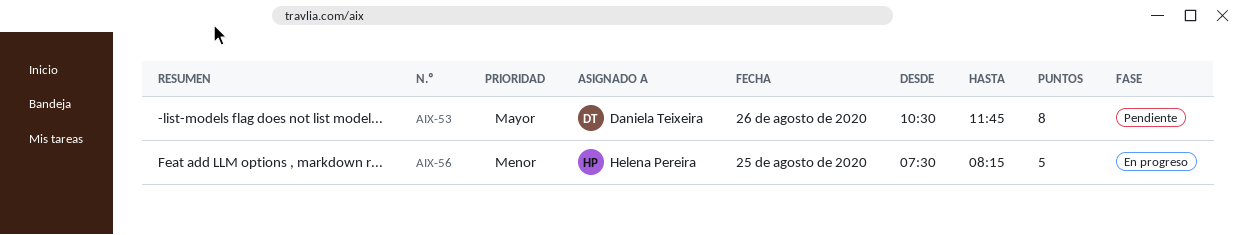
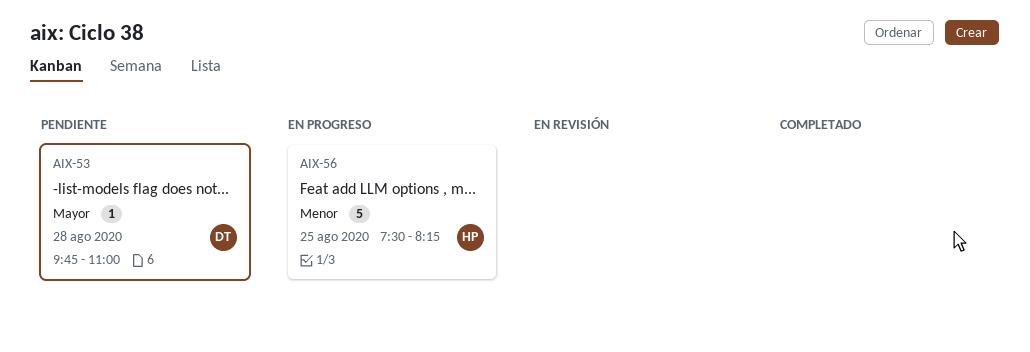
AIX-53, estimate: 8 -> 1
AIX-53, day: Aug 26 -> Aug 28
AIX-53, begins: 10:30 -> 09:45
AIX-53, ends: 11:45 -> 11:00

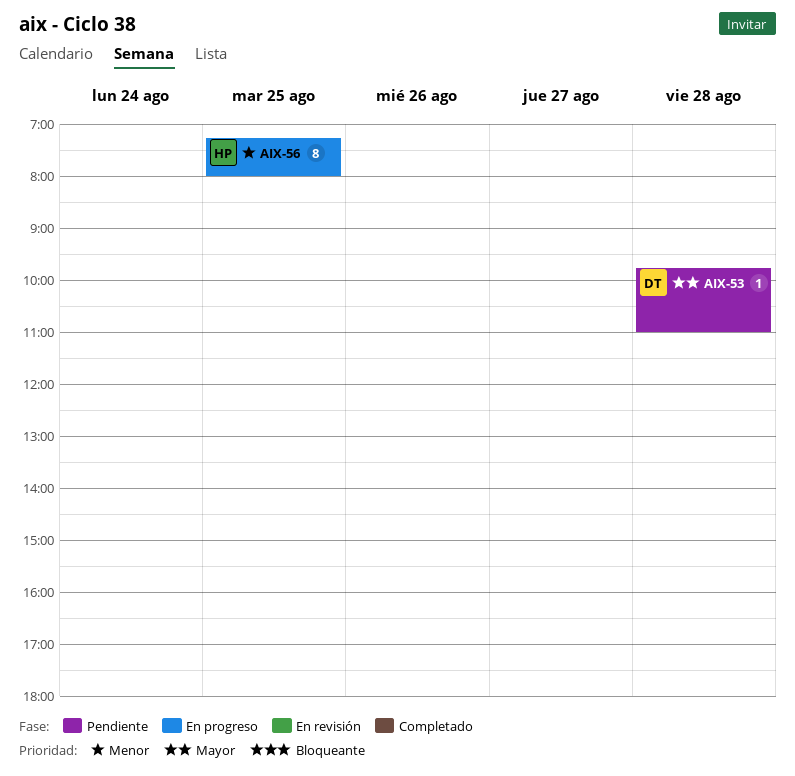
AIX-56, estimate: 5 -> 8
AIX-56, begins: 07:30 -> 07:15
AIX-56, ends: 08:15 -> 08:00

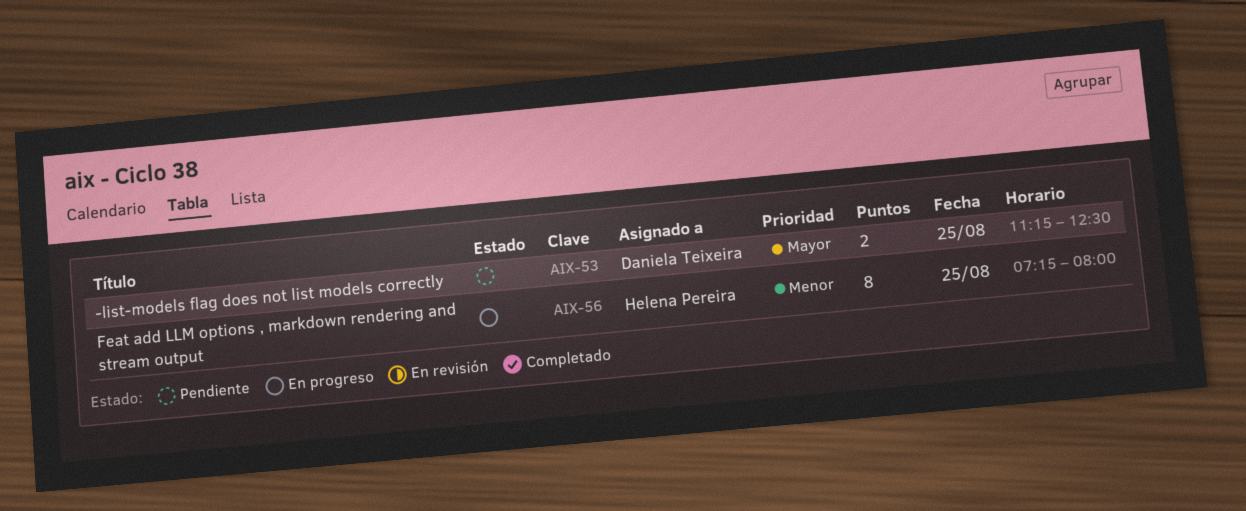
AIX-53, estimate: 1 -> 2
AIX-53, day: Aug 28 -> Aug 25
AIX-53, begins: 09:45 -> 11:15
AIX-53, ends: 11:00 -> 12:30

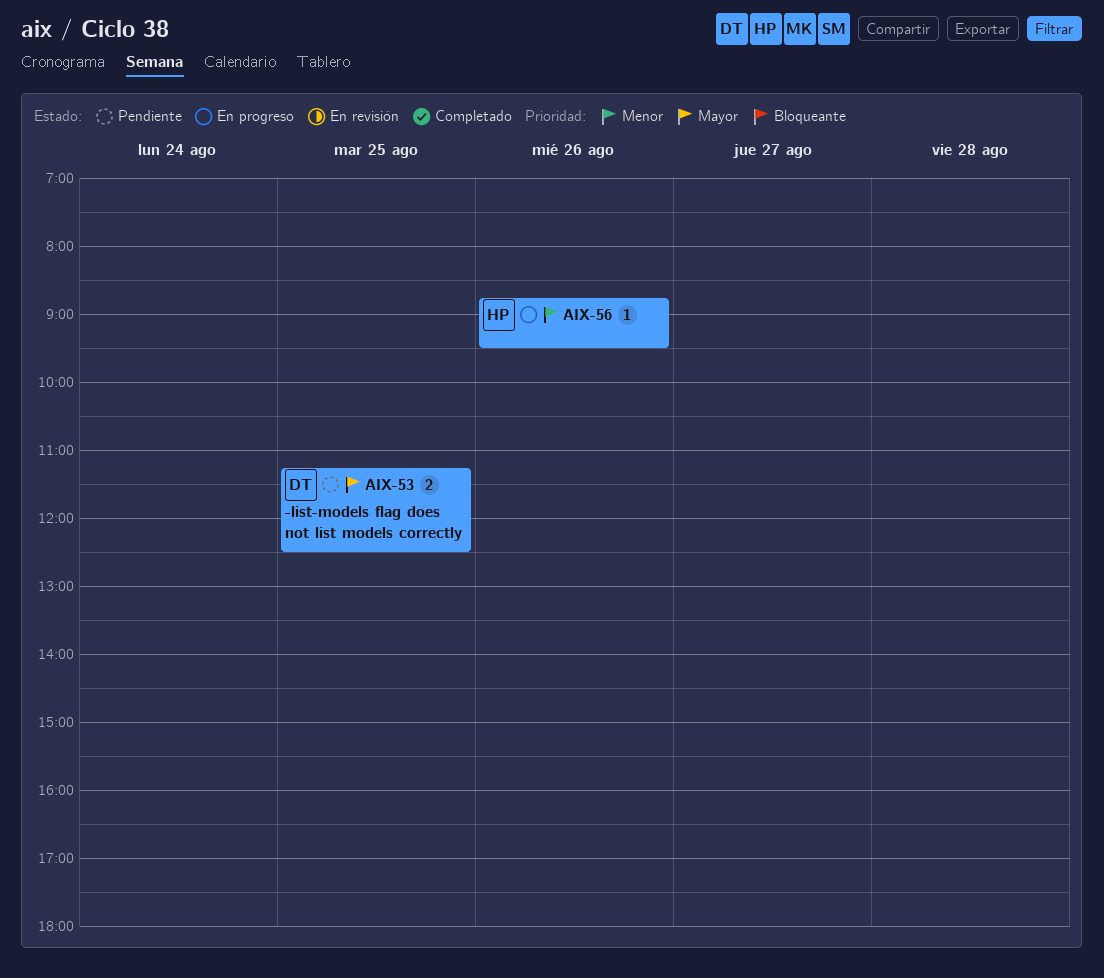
AIX-56, estimate: 8 -> 1
AIX-56, day: Aug 25 -> Aug 26
AIX-56, begins: 07:15 -> 08:45
AIX-56, ends: 08:00 -> 09:30

